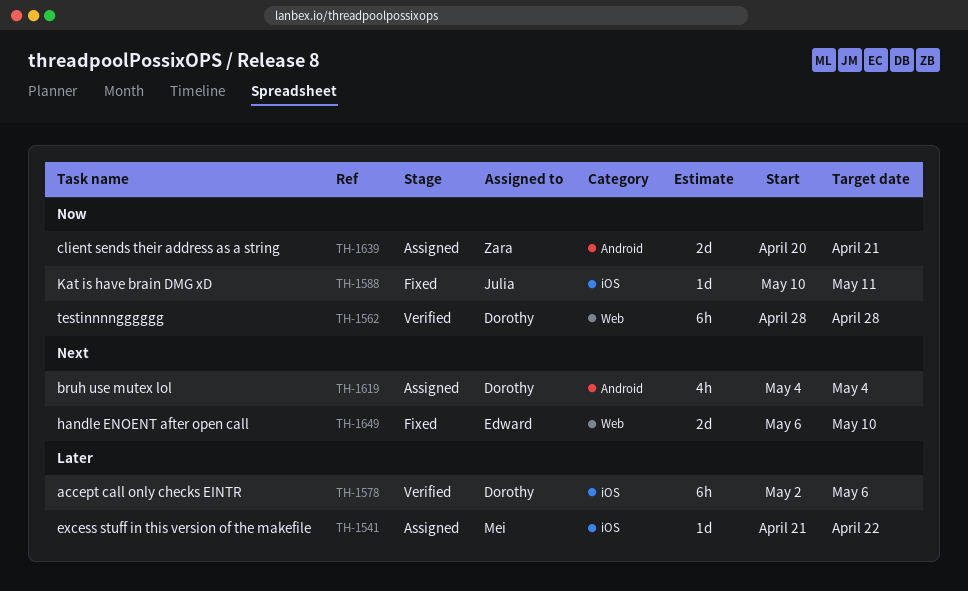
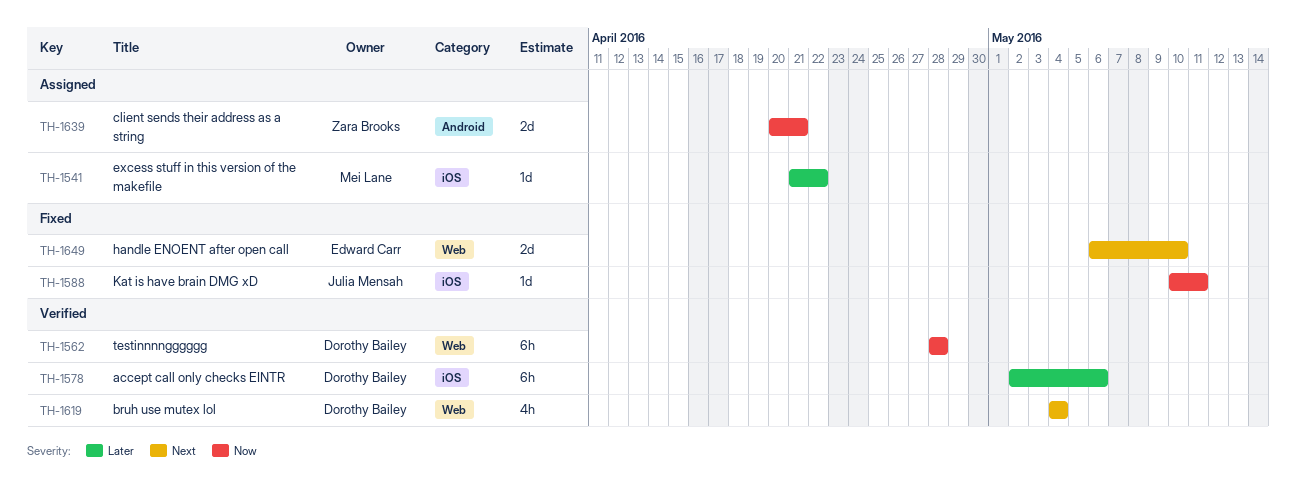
TH-1619, status: Assigned -> Verified
TH-1619, label: Android -> Web

